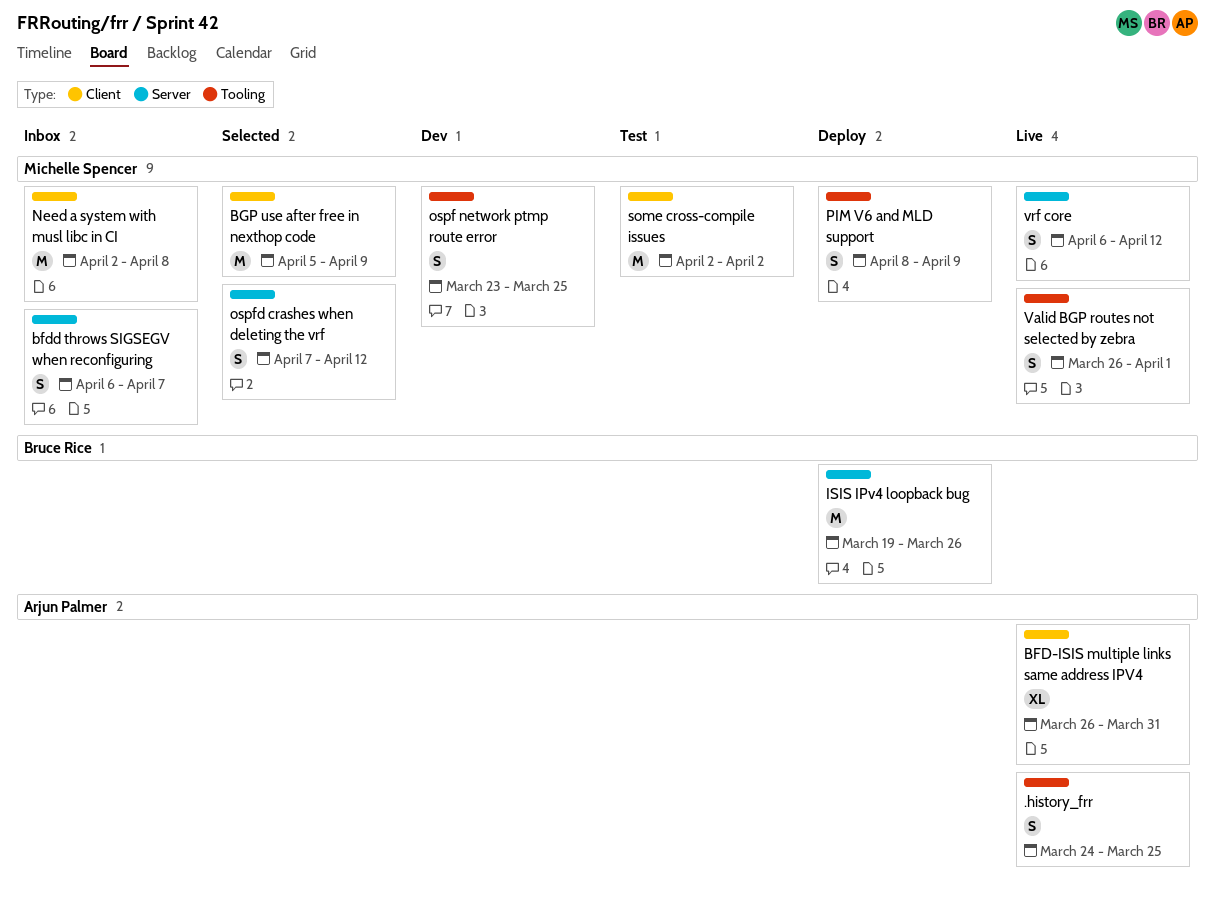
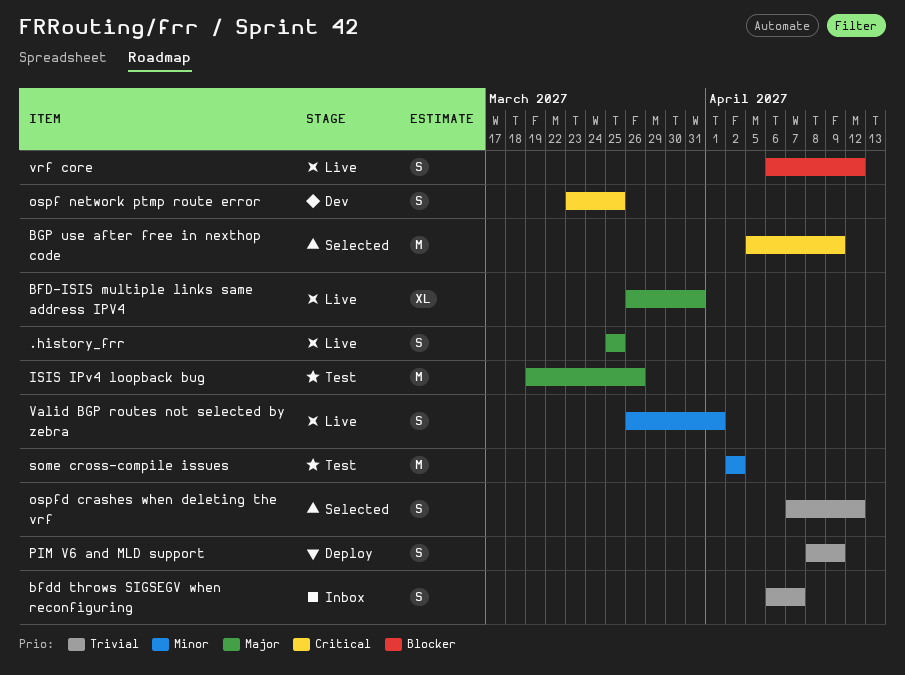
.history_frr, start: Mar 24 -> Mar 25
ISIS IPv4 loopback bug, status: Deploy -> Test
Need a system with musl libc in CI: present -> none

